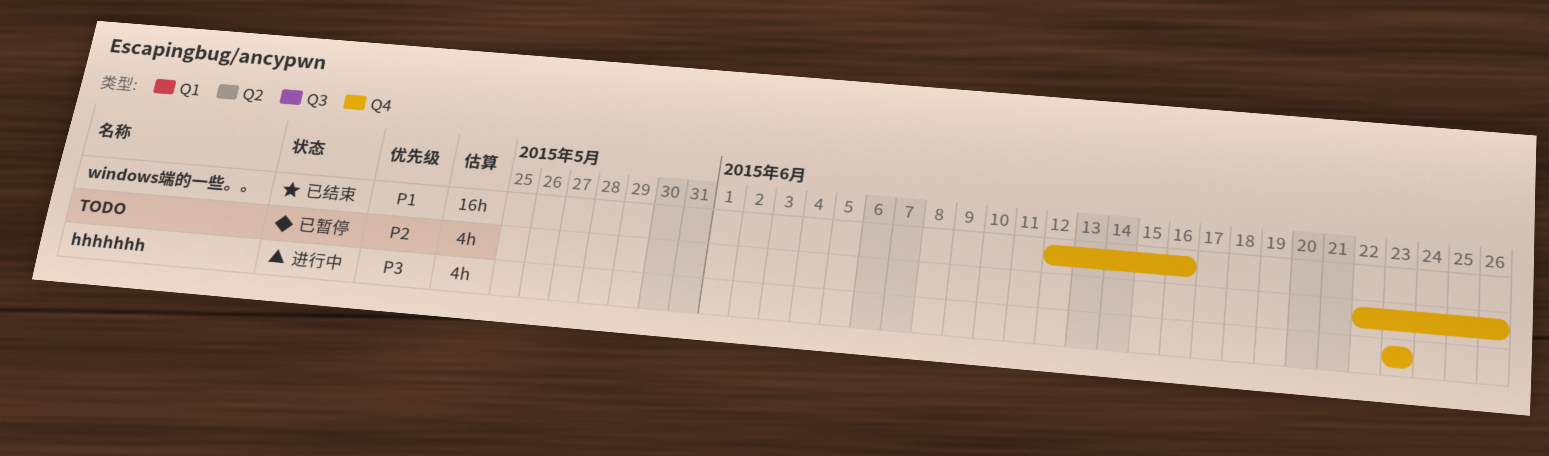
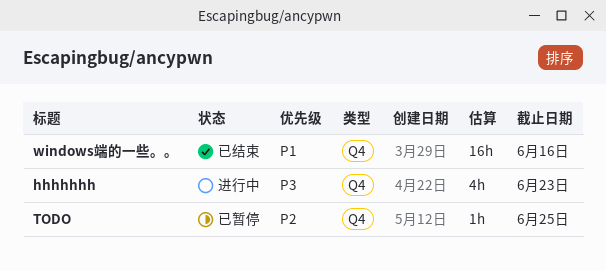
TODO, estimate: 4h -> 1h
TODO, due: Jun 26 -> Jun 25

